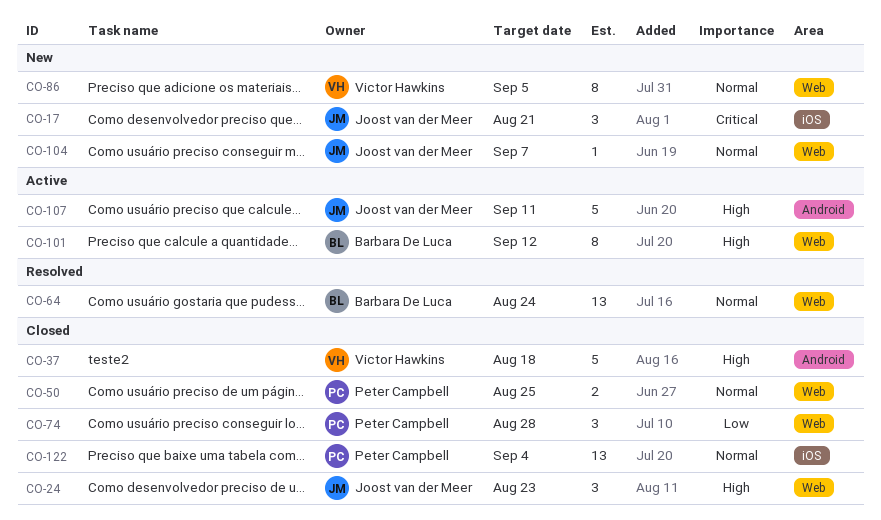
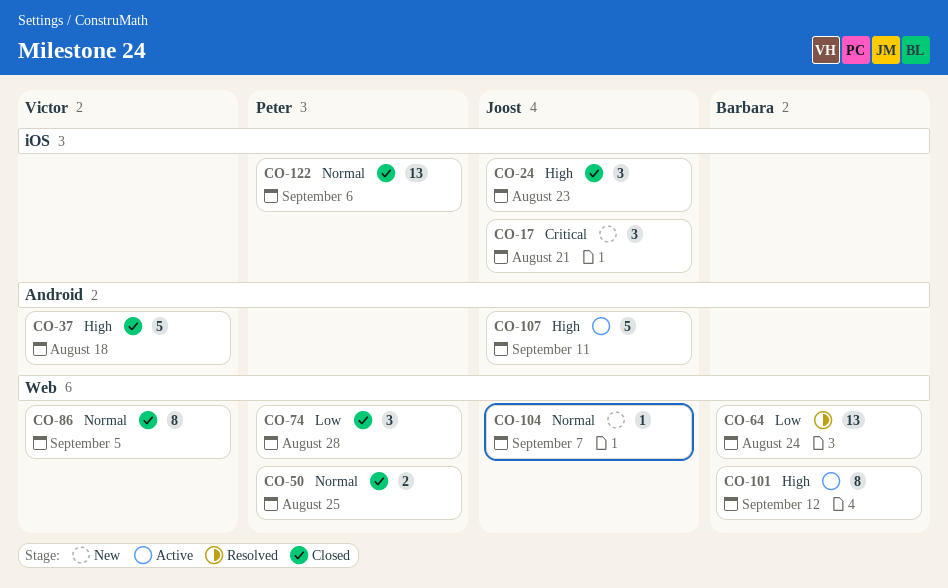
CO-24, label: Web -> iOS
CO-64, priority: Normal -> Low
CO-86, status: New -> Closed
CO-122, due: Sep 4 -> Sep 6

